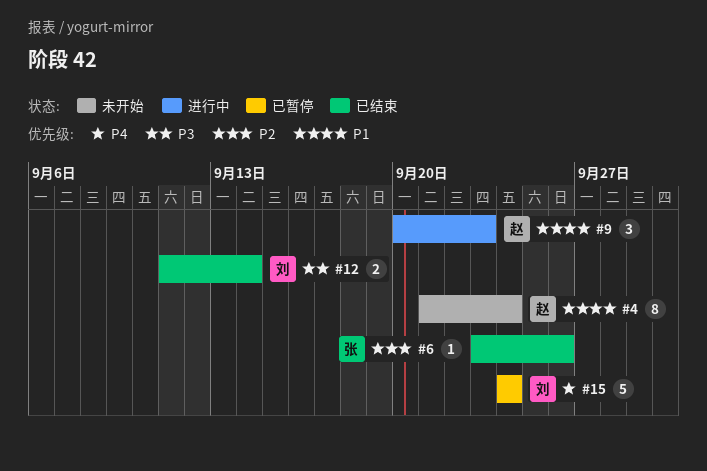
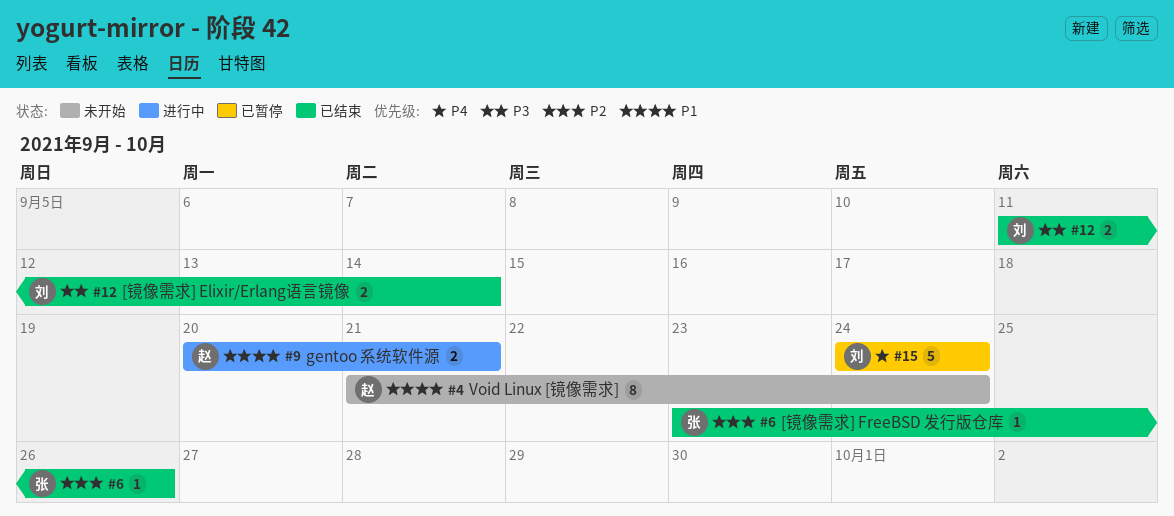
#9, estimate: 3 -> 2
#9, due: Sep 23 -> Sep 21

